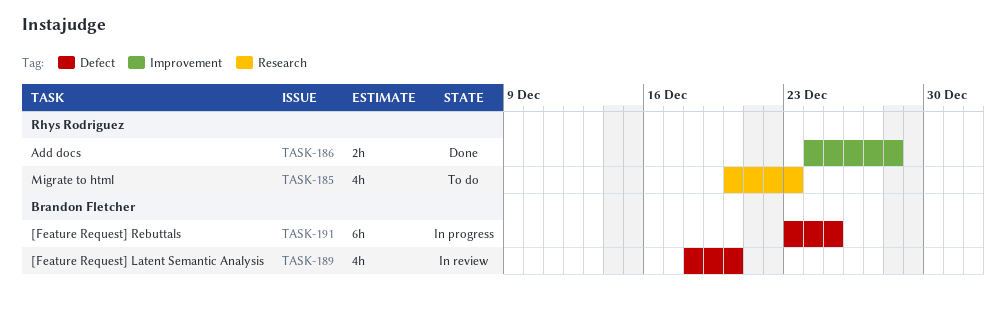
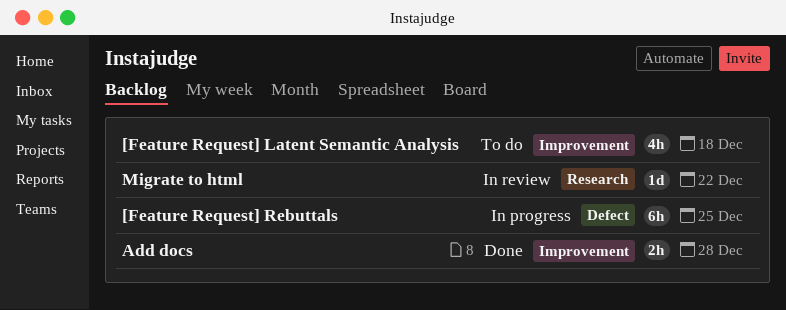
[Feature Request] Latent Semantic Analysis, status: In review -> To do
[Feature Request] Latent Semantic Analysis, label: Defect -> Improvement
[Feature Request] Latent Semantic Analysis, due: Dec 20 -> Dec 18
Migrate to html, status: To do -> In review
Migrate to html, estimate: 4h -> 1d
Migrate to html, due: Dec 23 -> Dec 22

